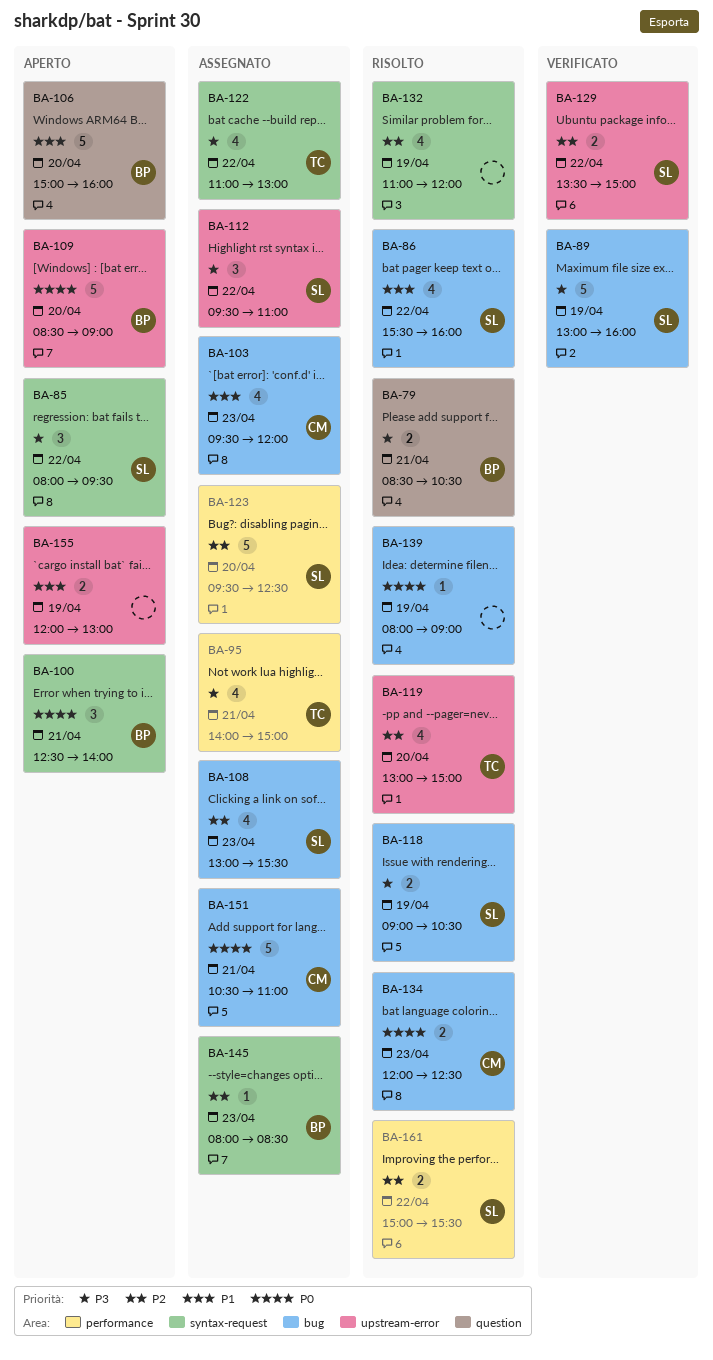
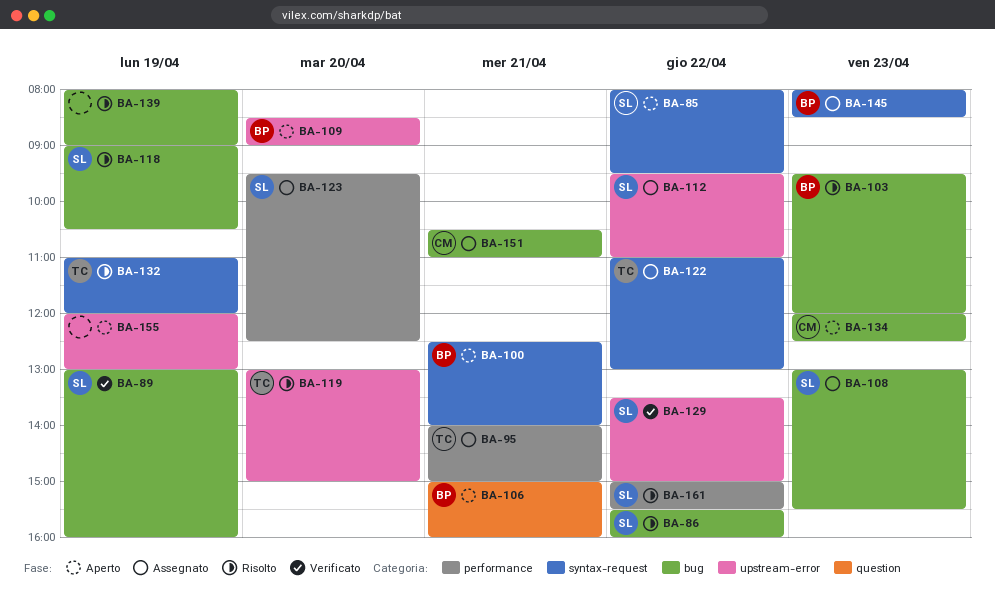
BA-79: present -> none
BA-103, status: Assegnato -> Risolto
BA-103, owner: CM -> BP
BA-106, day: Apr 20 -> Apr 21
BA-132, owner: none -> TC
BA-134, status: Risolto -> Aperto

